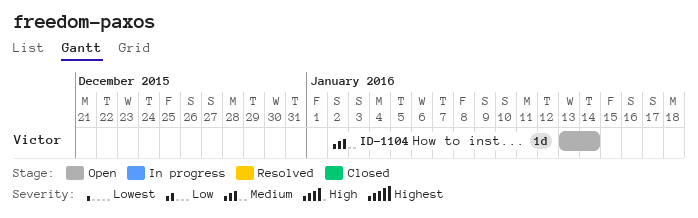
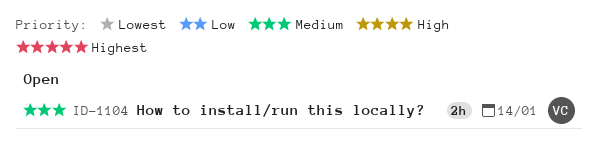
ID-1104, estimate: 1d -> 2h

